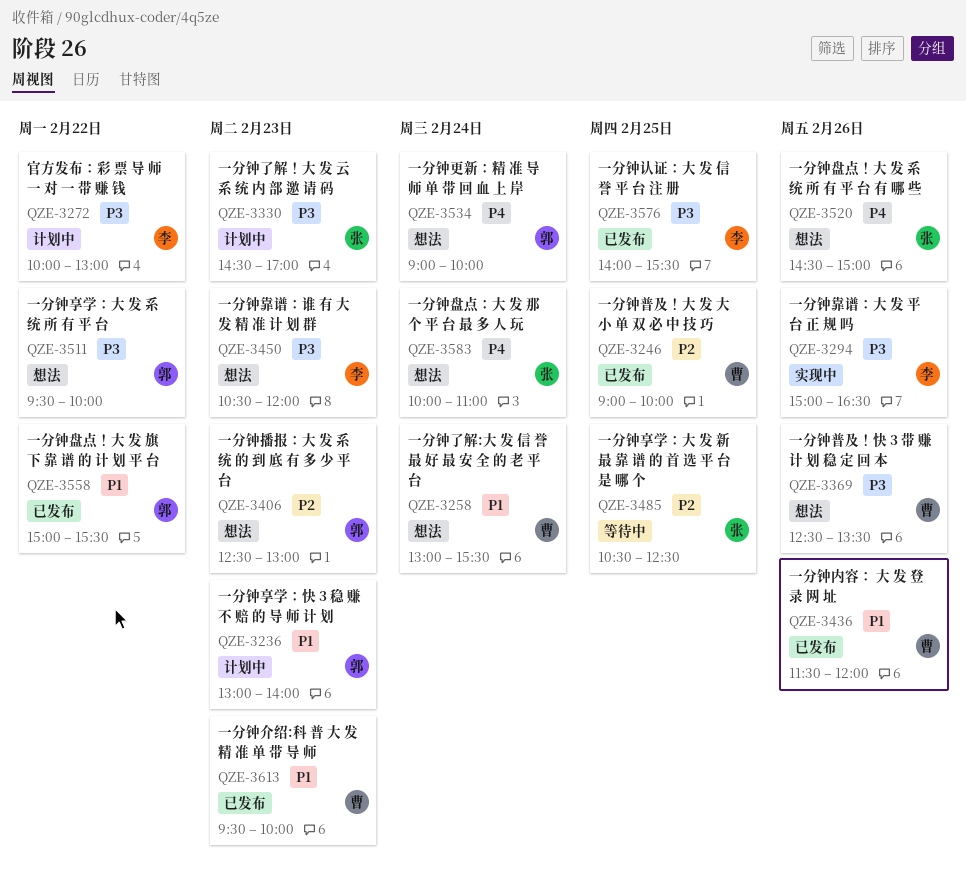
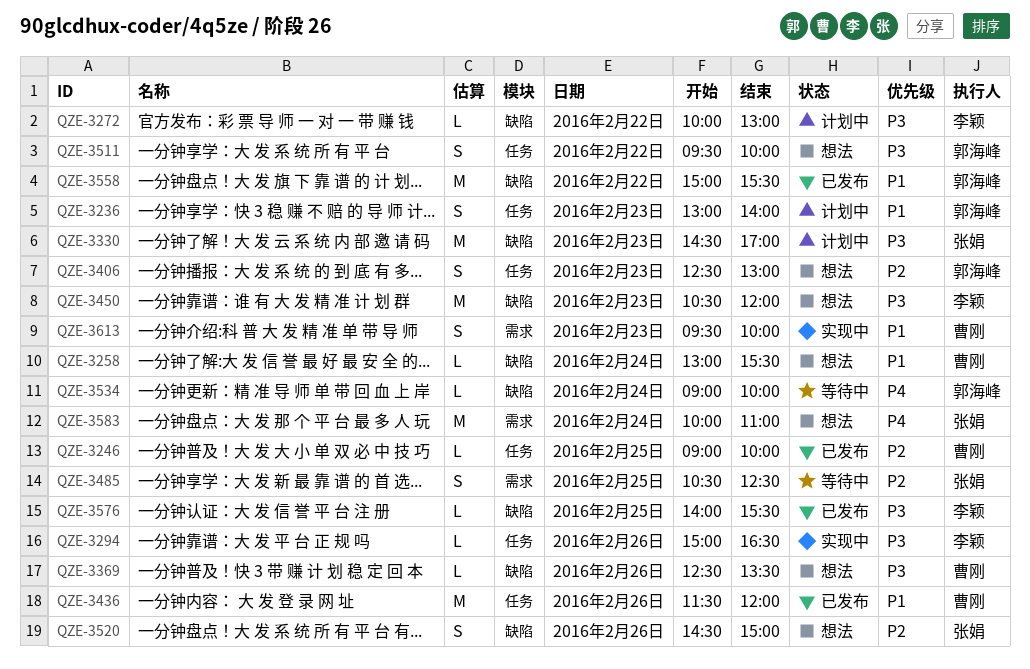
QZE-3520, priority: P4 -> P2
QZE-3534, status: 想法 -> 等待中
QZE-3613, status: 已发布 -> 实现中

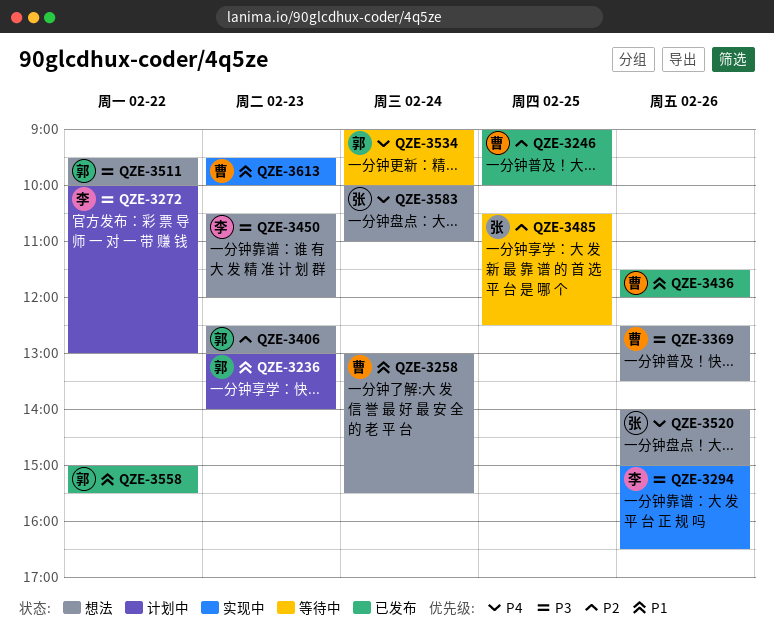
QZE-3330: present -> none
QZE-3520, priority: P2 -> P4
QZE-3520, begins: 14:30 -> 14:00
QZE-3576: present -> none

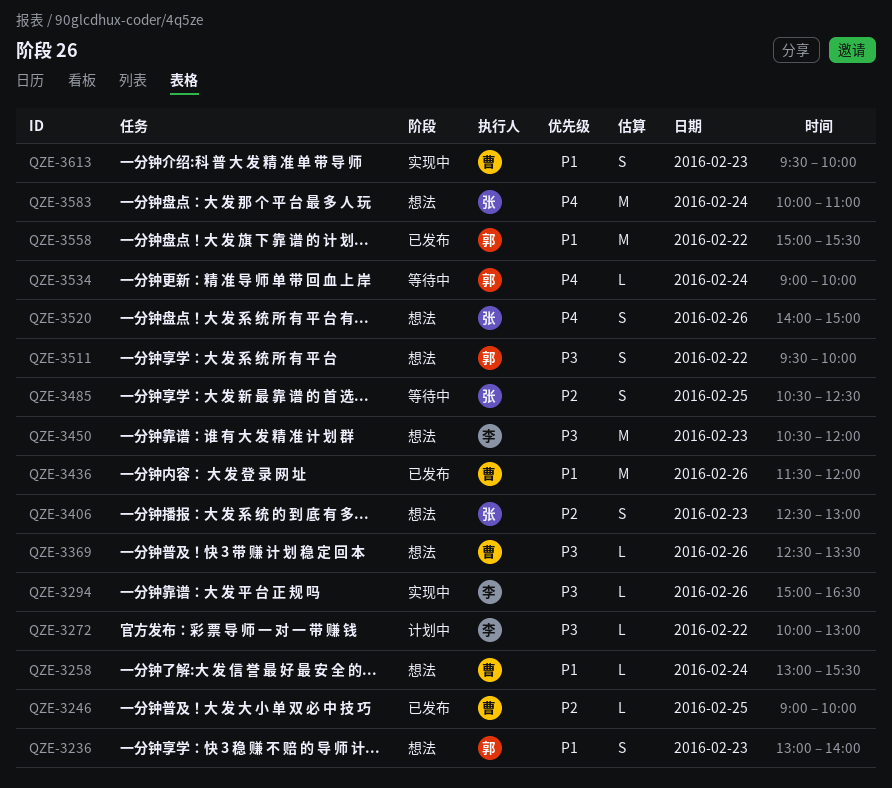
QZE-3236, status: 计划中 -> 想法
QZE-3406, owner: 郭 -> 张

